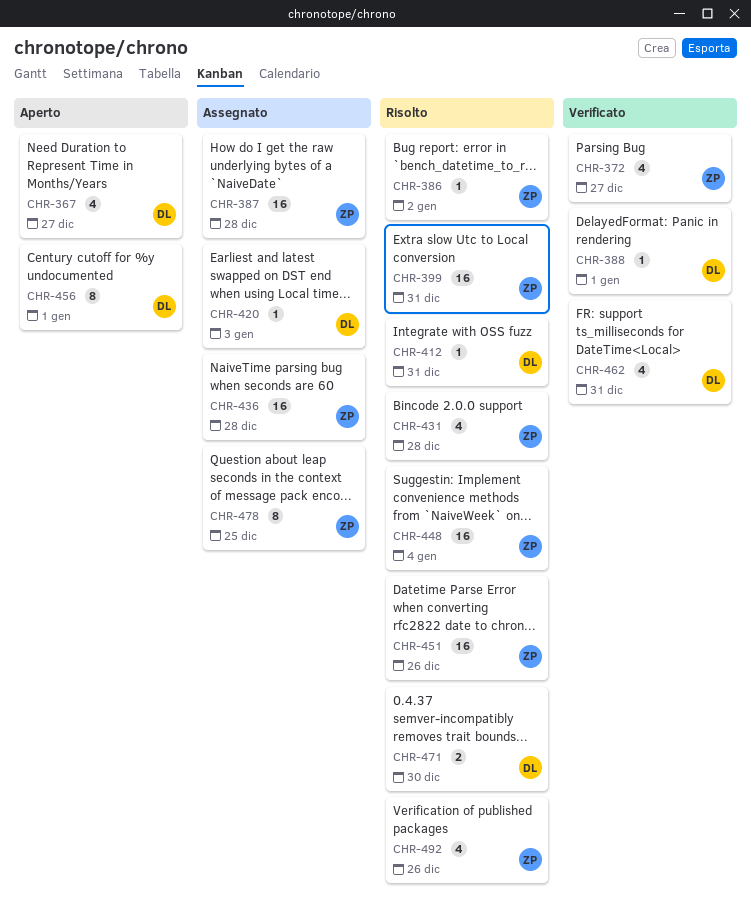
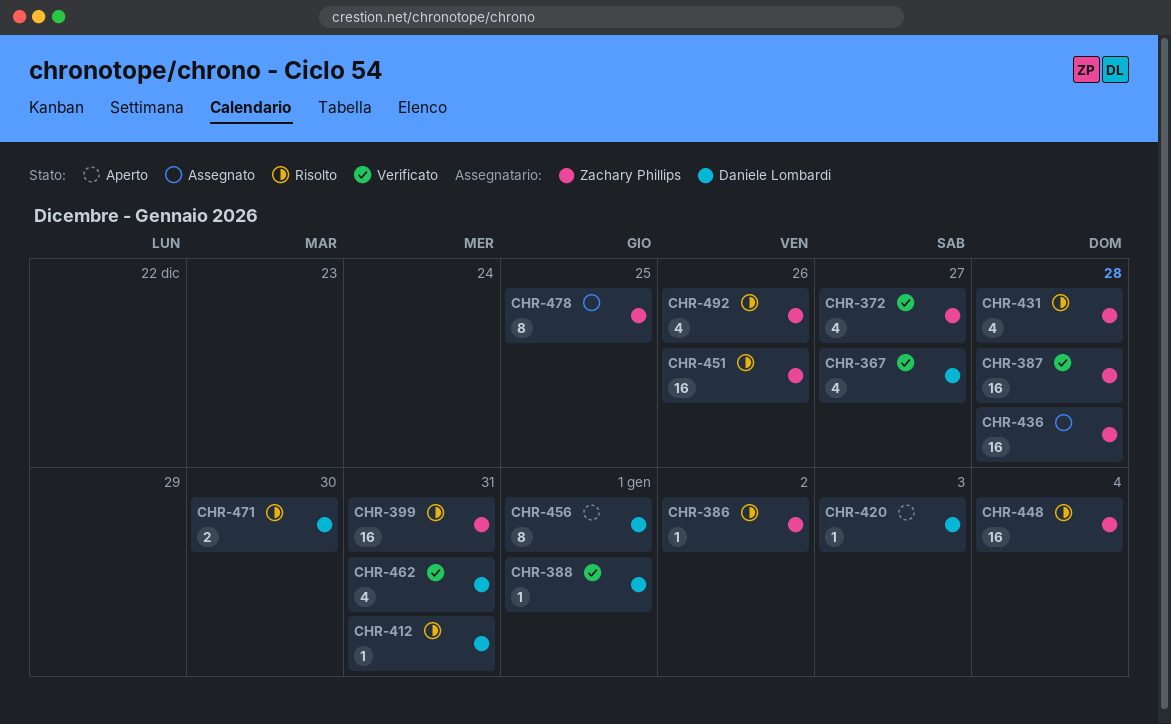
CHR-367, status: Aperto -> Verificato
CHR-387, status: Assegnato -> Verificato
CHR-420, status: Assegnato -> Aperto

